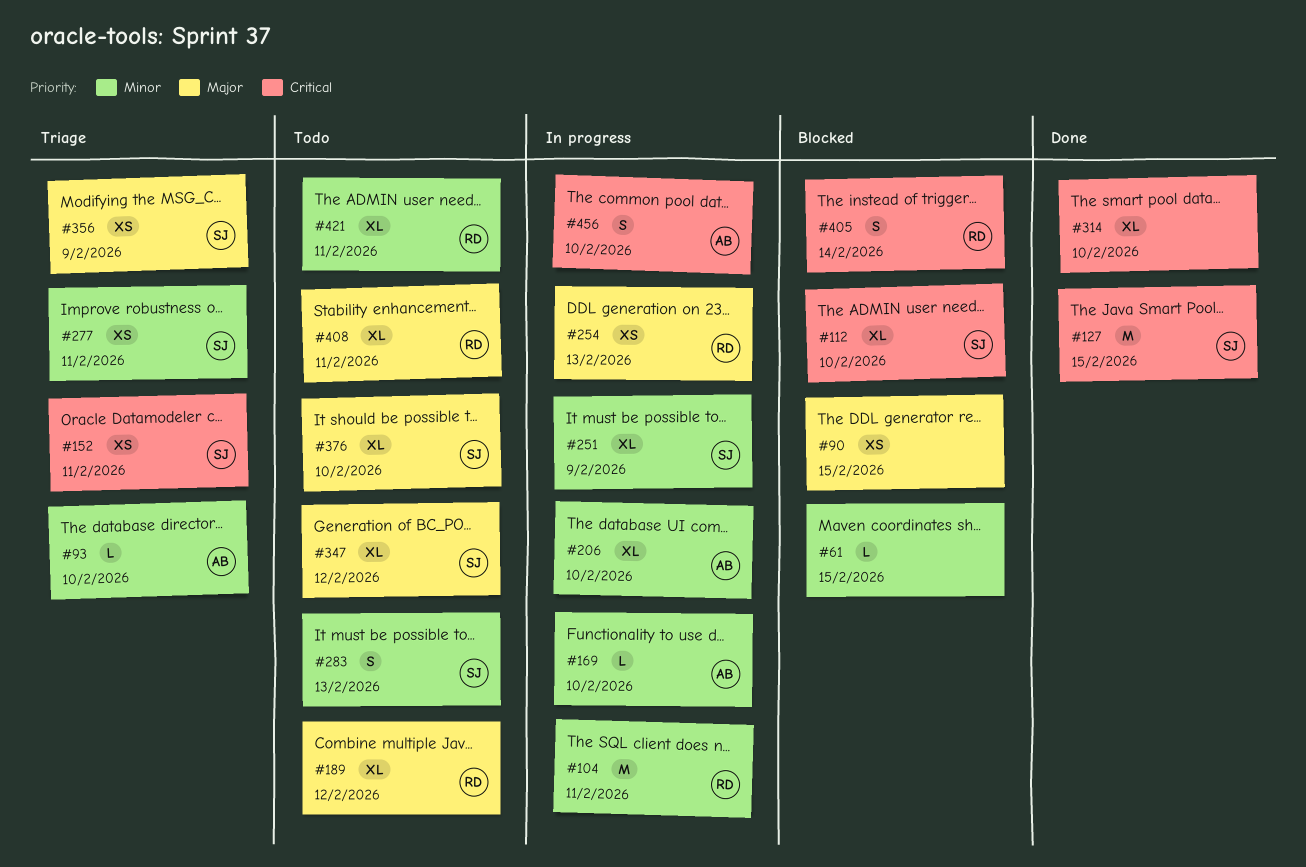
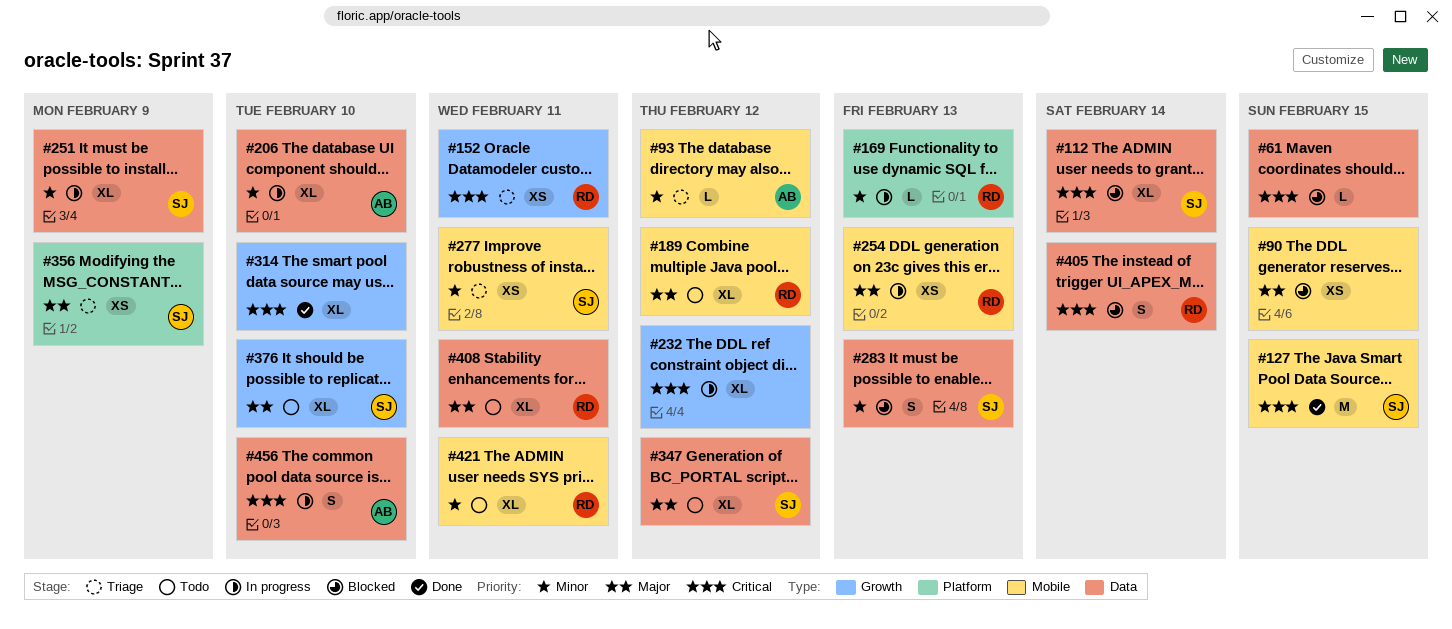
#61, priority: Minor -> Critical
#93, due: Feb 10 -> Feb 12
#104: present -> none
#112, due: Feb 10 -> Feb 14
#152, owner: SJ -> RD
#169, owner: AB -> RD
#169, due: Feb 10 -> Feb 13
#232: none -> present
#283, status: Todo -> Blocked

